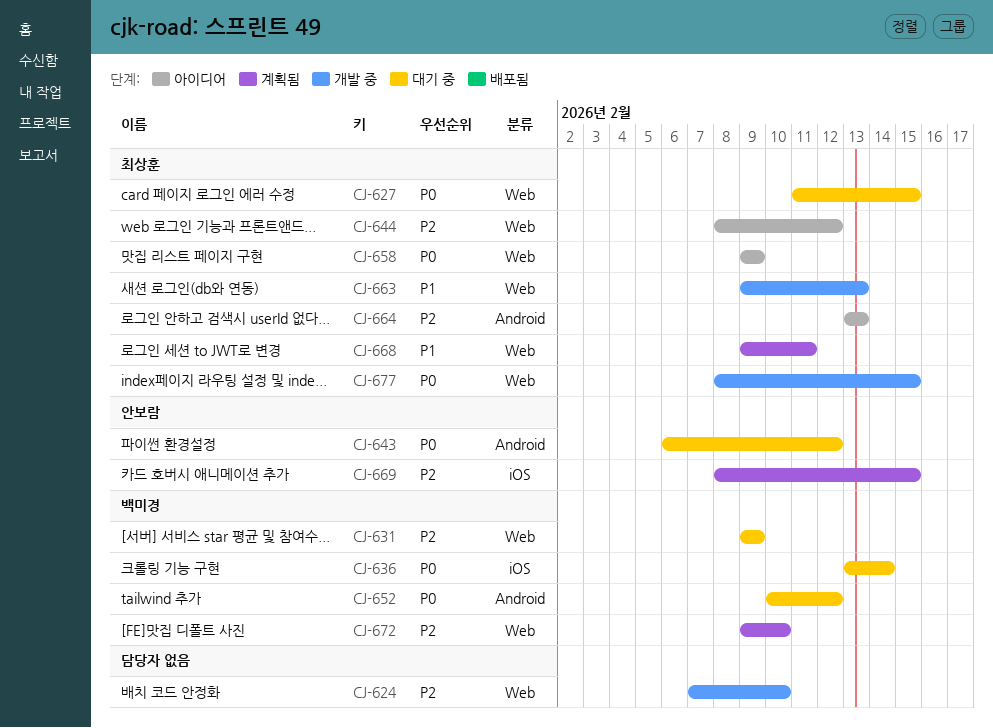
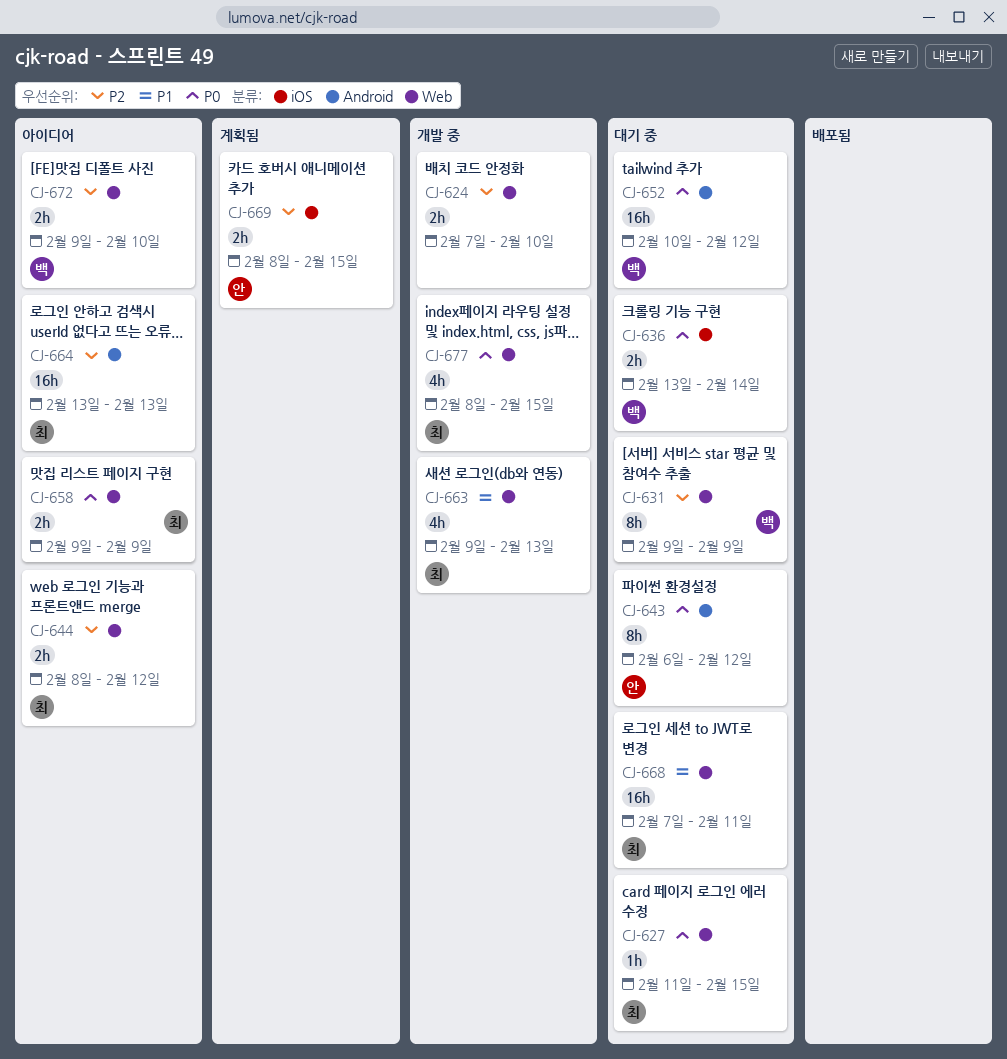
CJ-668, status: 계획됨 -> 대기 중
CJ-668, start: Feb 9 -> Feb 7
CJ-672, status: 계획됨 -> 아이디어

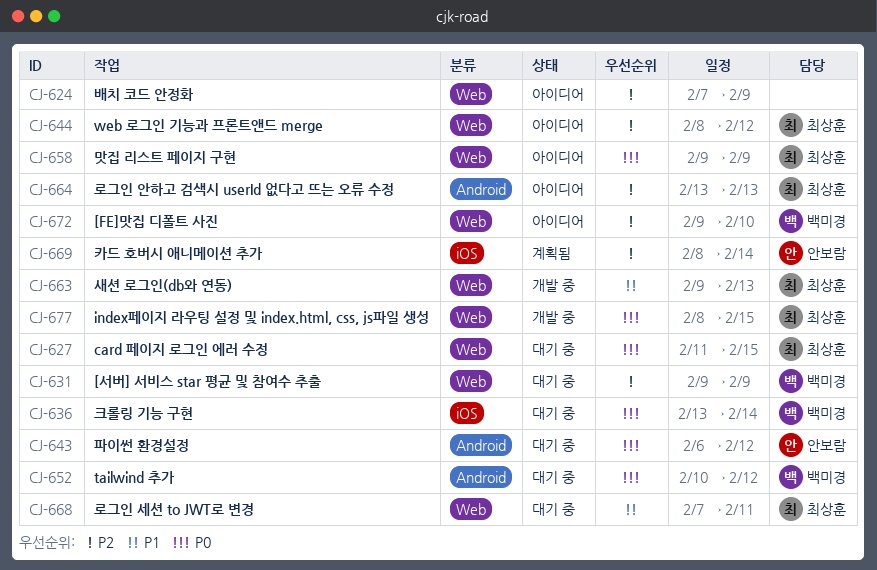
CJ-624, status: 개발 중 -> 아이디어
CJ-624, due: Feb 10 -> Feb 9
CJ-669, due: Feb 15 -> Feb 14

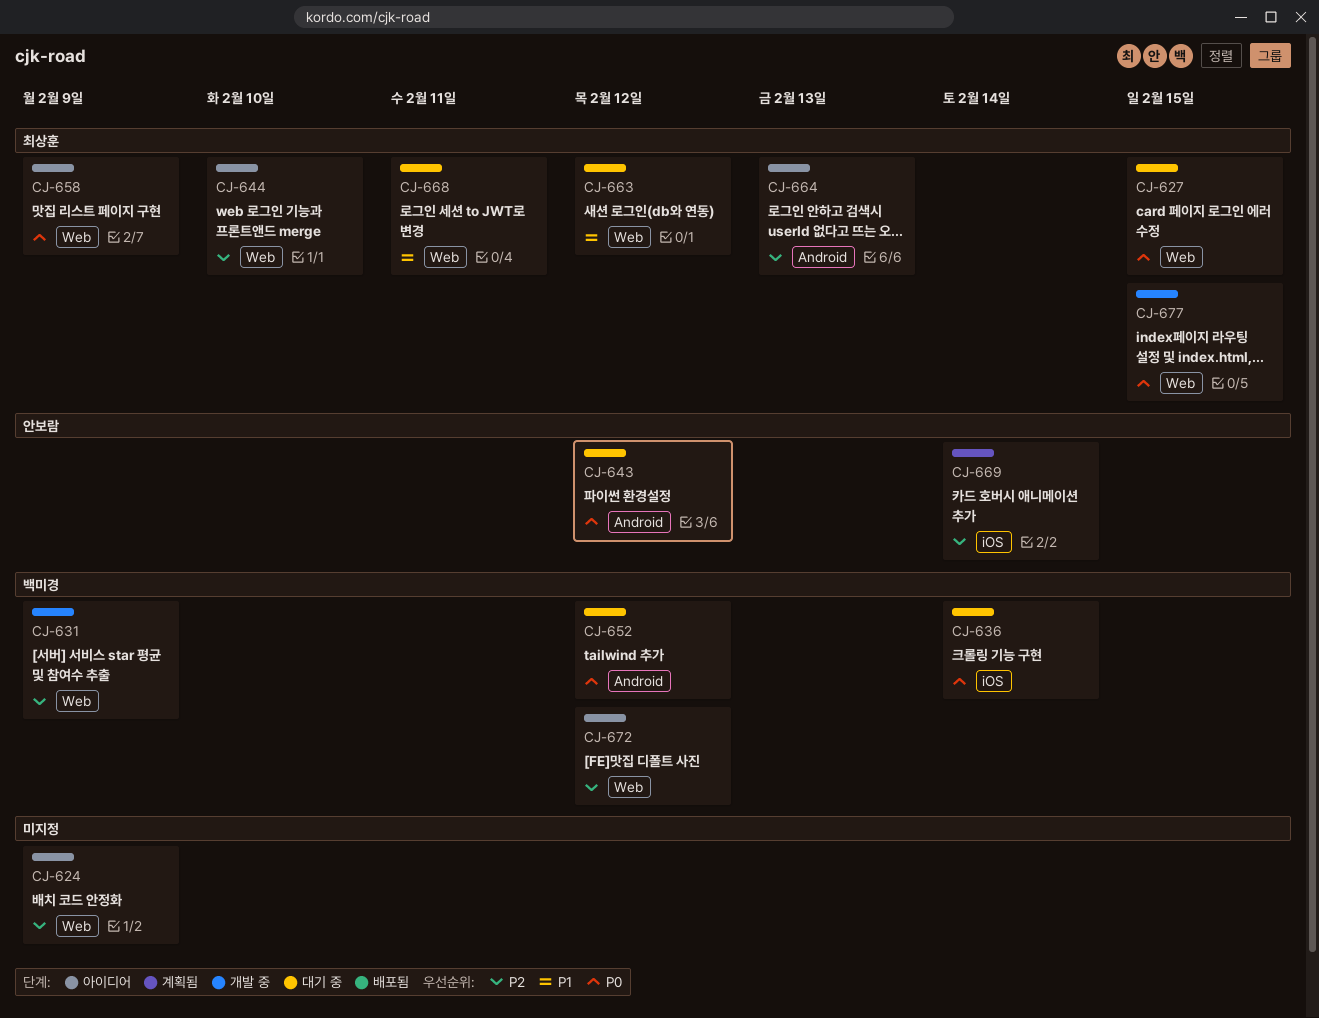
CJ-631, status: 대기 중 -> 개발 중
CJ-644, due: Feb 12 -> Feb 10
CJ-663, status: 개발 중 -> 대기 중
CJ-663, due: Feb 13 -> Feb 12
CJ-672, due: Feb 10 -> Feb 12

